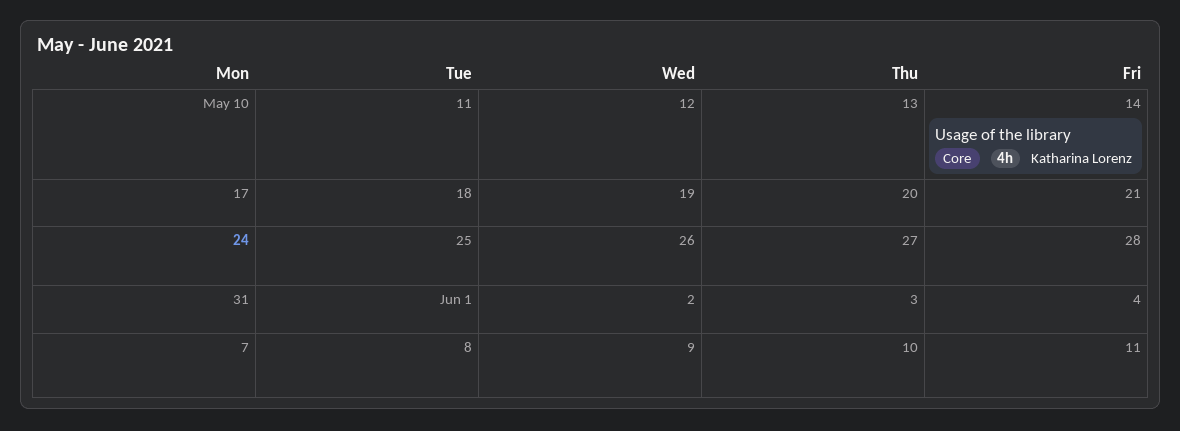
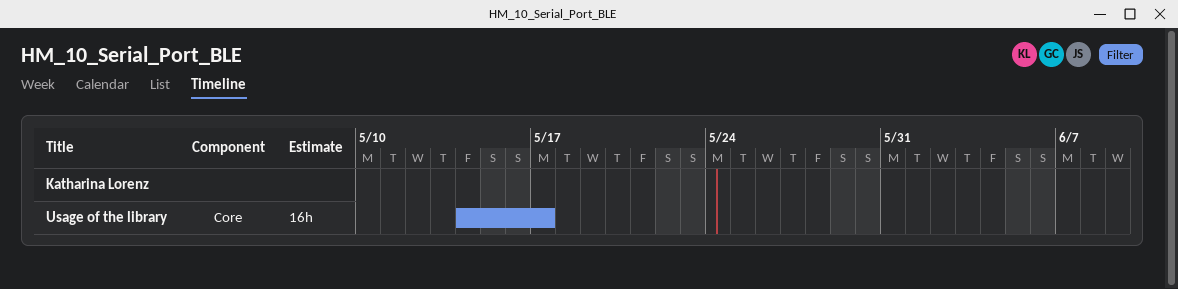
Usage of the library, estimate: 4h -> 16h
Usage of the library, due: May 14 -> May 17

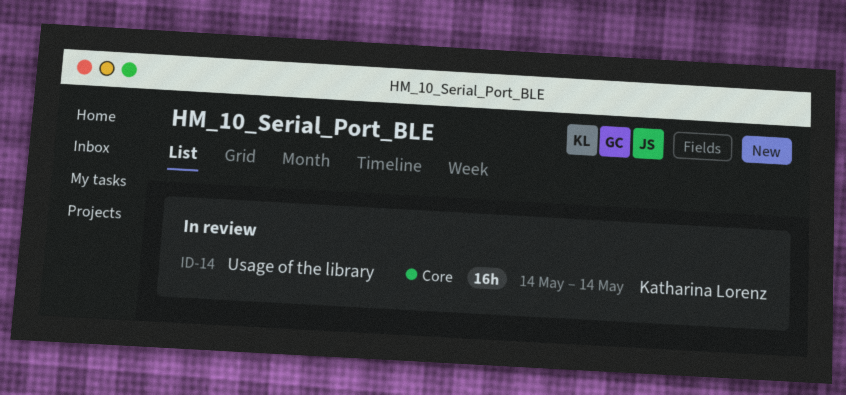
Usage of the library, due: May 17 -> May 14

